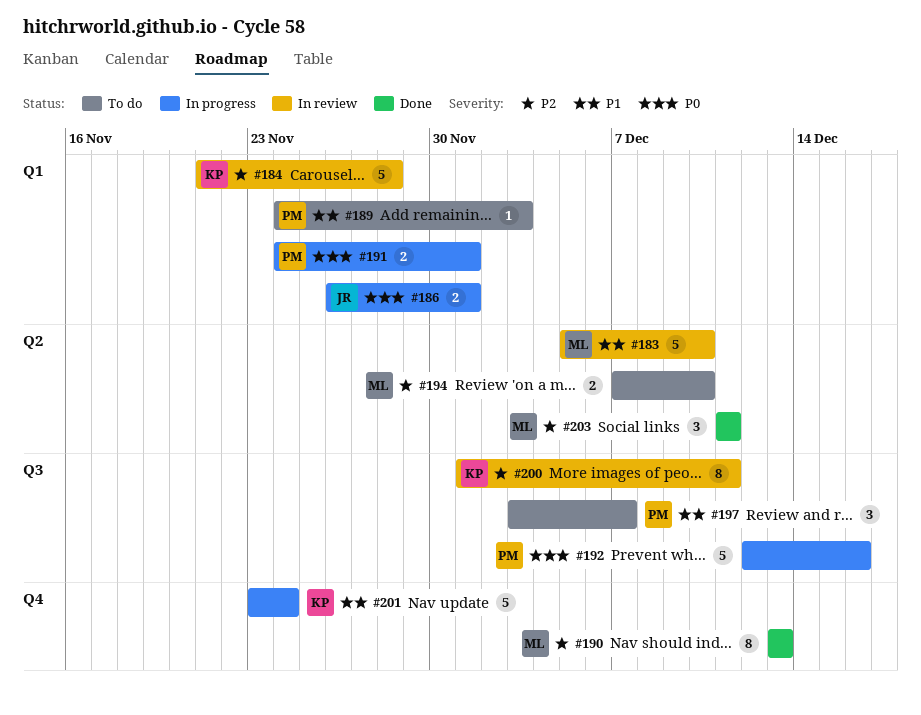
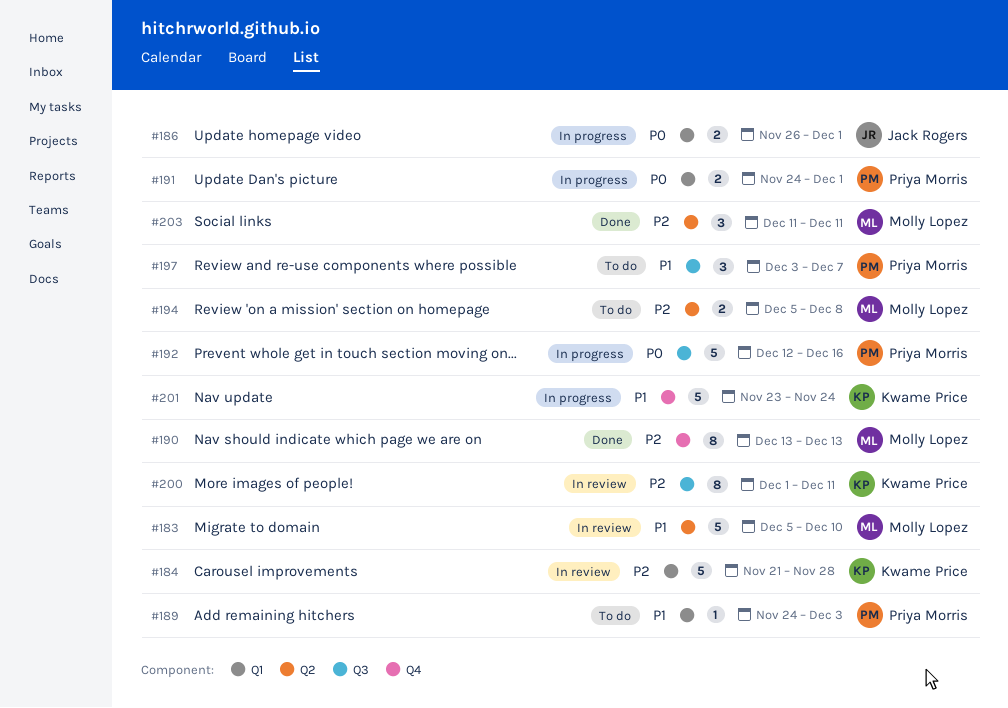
#194, start: Dec 7 -> Dec 5
#194, due: Dec 10 -> Dec 8

